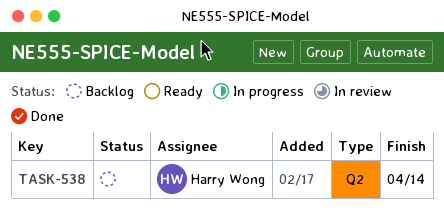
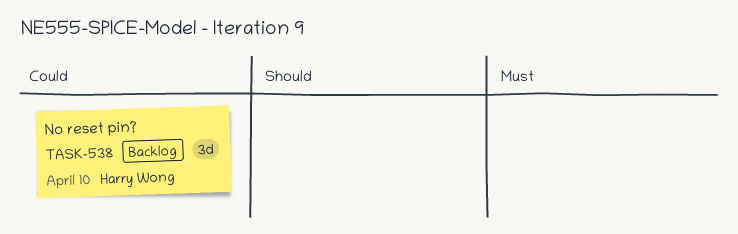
TASK-538, due: Apr 14 -> Apr 10

